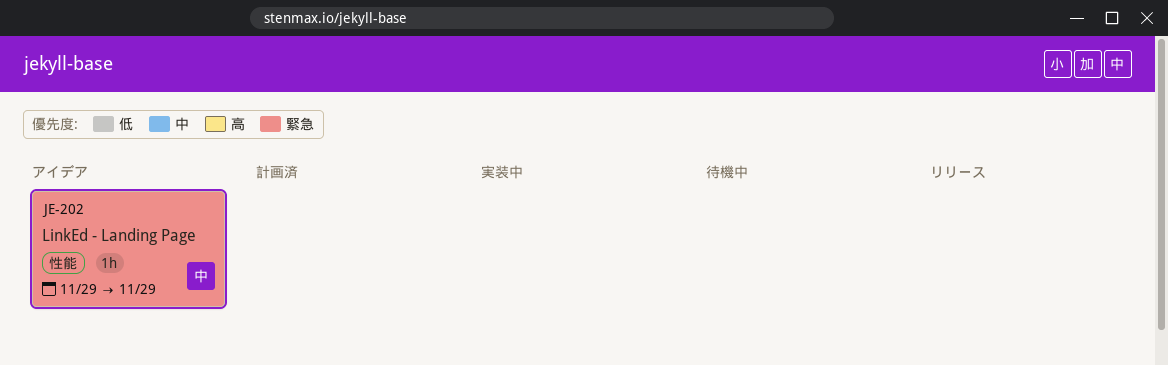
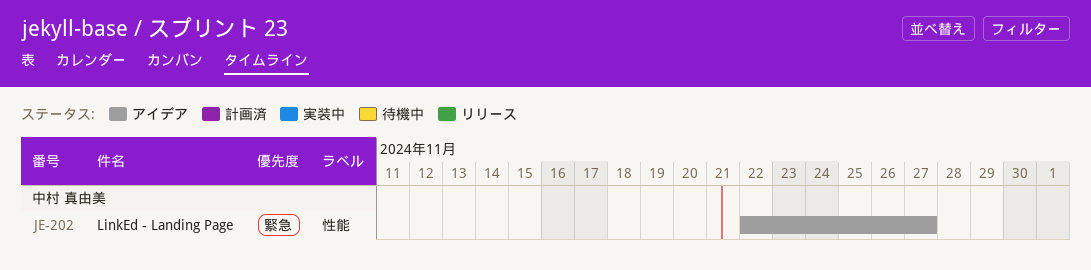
JE-202, start: Nov 29 -> Nov 22
JE-202, due: Nov 29 -> Nov 27

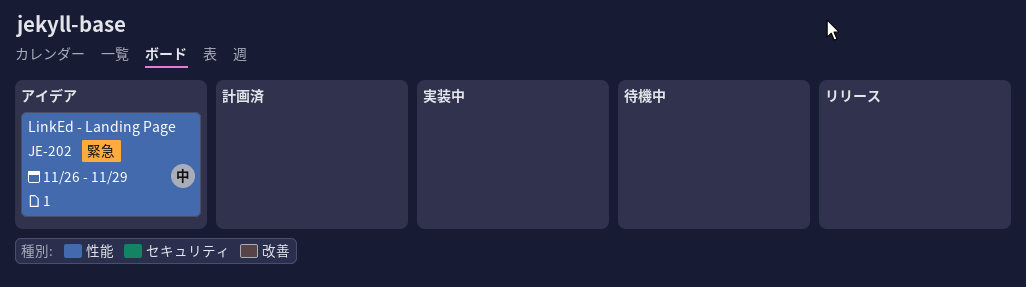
JE-202, start: Nov 22 -> Nov 26
JE-202, due: Nov 27 -> Nov 29

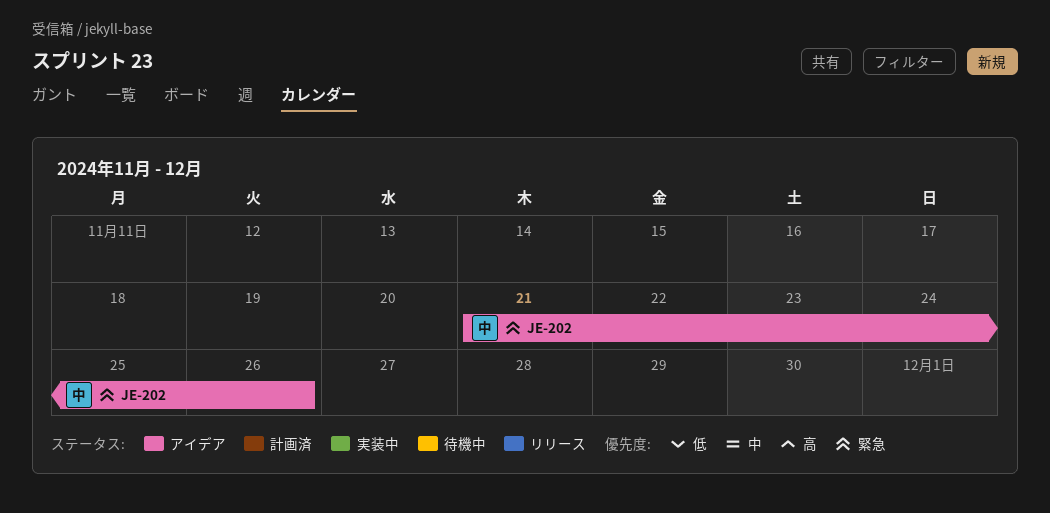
JE-202, start: Nov 26 -> Nov 21
JE-202, due: Nov 29 -> Nov 26

